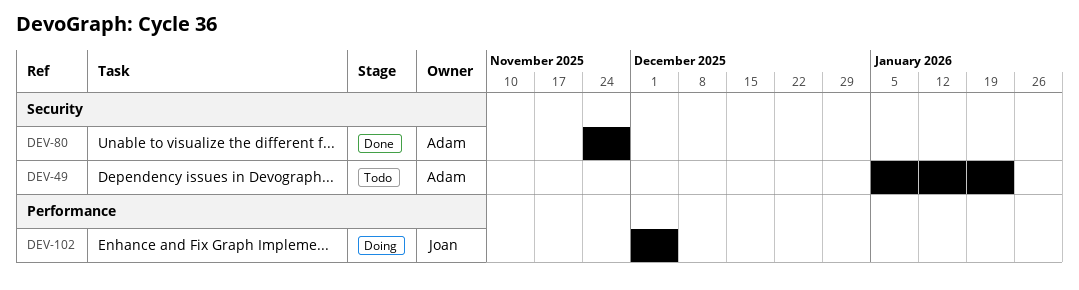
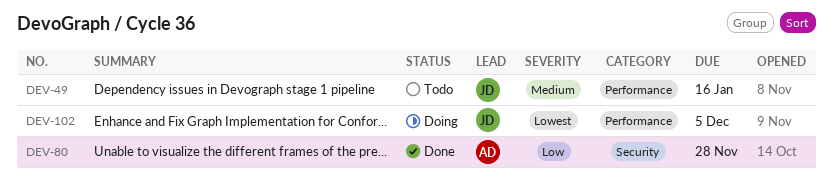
DEV-49, owner: Adam -> Joan
DEV-49, label: Security -> Performance
DEV-49, due: Jan 23 -> Jan 16

